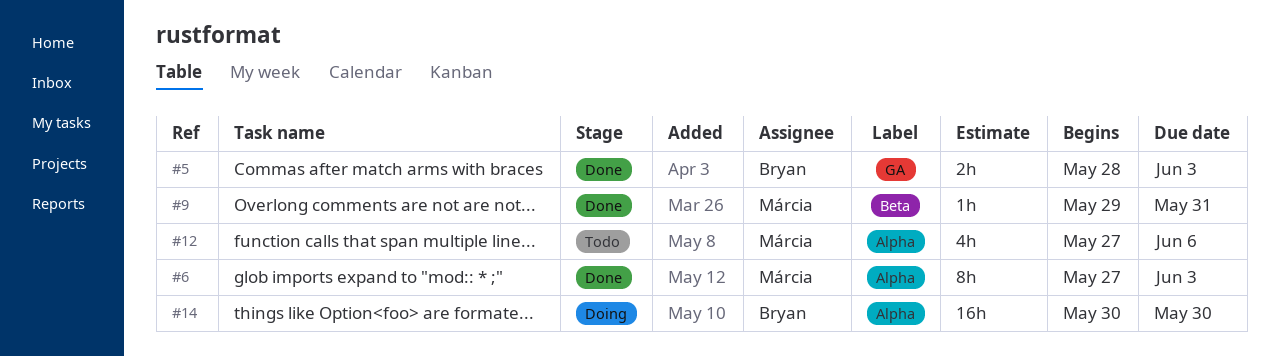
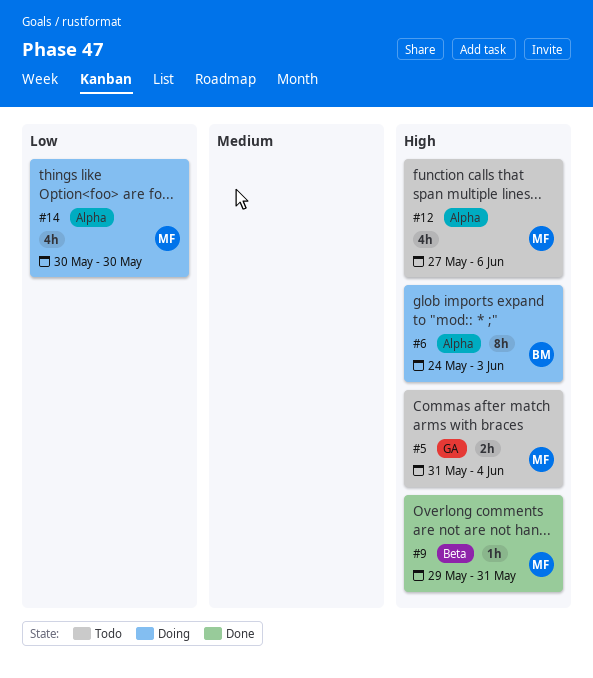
#5, status: Done -> Todo
#5, owner: Bryan -> Márcia
#5, start: May 28 -> May 31
#5, due: Jun 3 -> Jun 4
#6, status: Done -> Doing
#6, owner: Márcia -> Bryan
#6, start: May 27 -> May 24
#14, owner: Bryan -> Márcia
#14, estimate: 16h -> 4h

